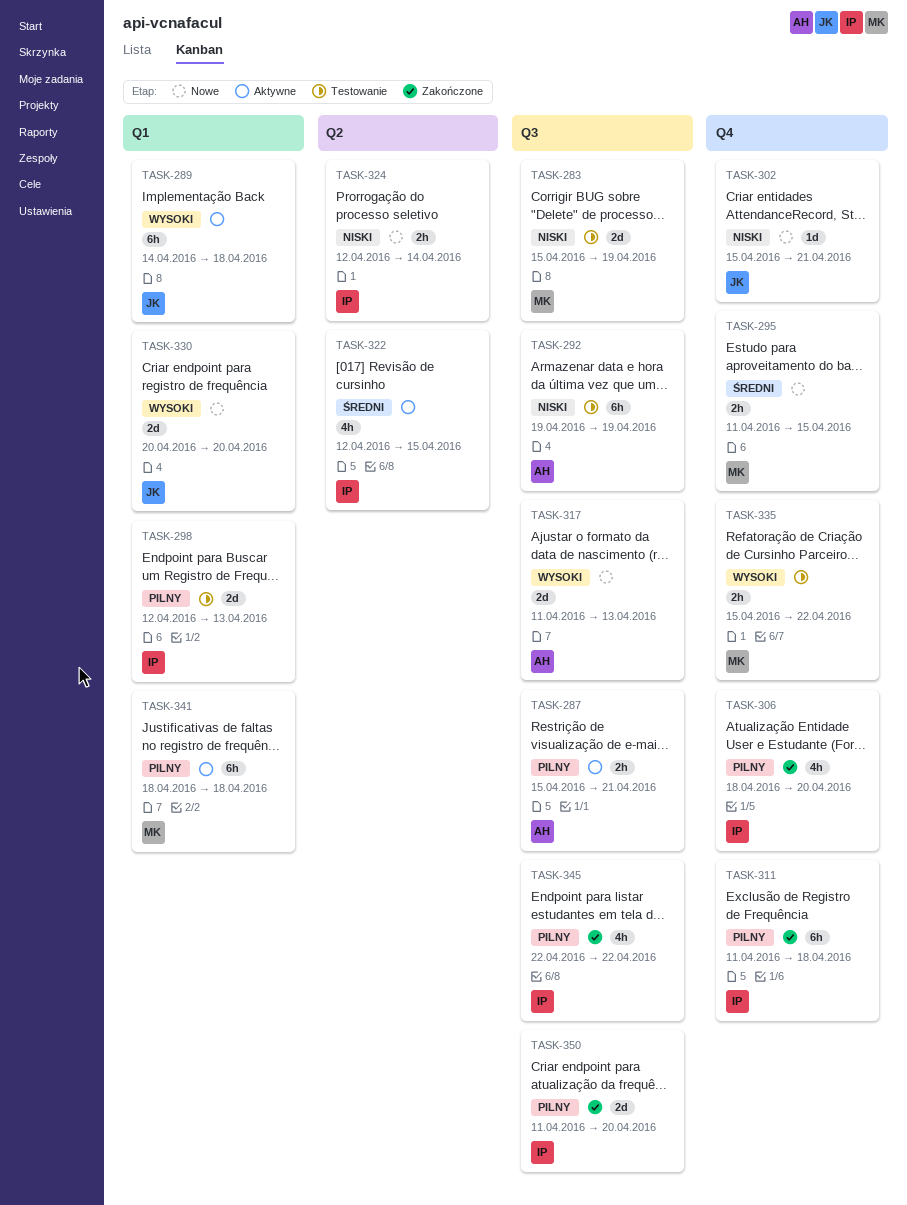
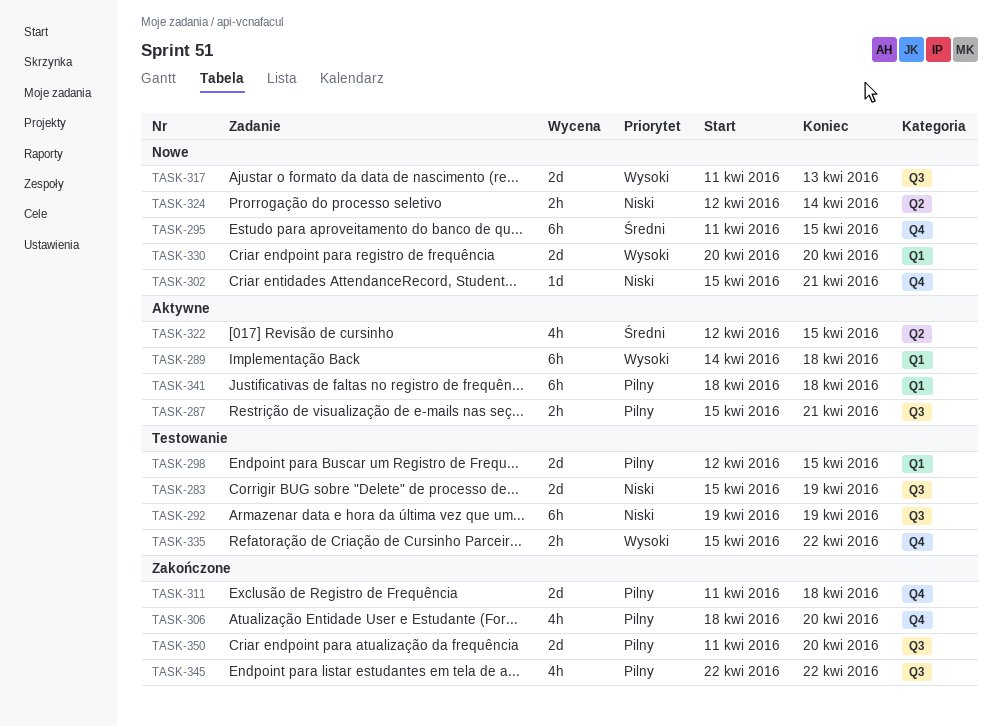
TASK-295, estimate: 2h -> 6h
TASK-298, due: Apr 13 -> Apr 15
TASK-311, estimate: 6h -> 2d

